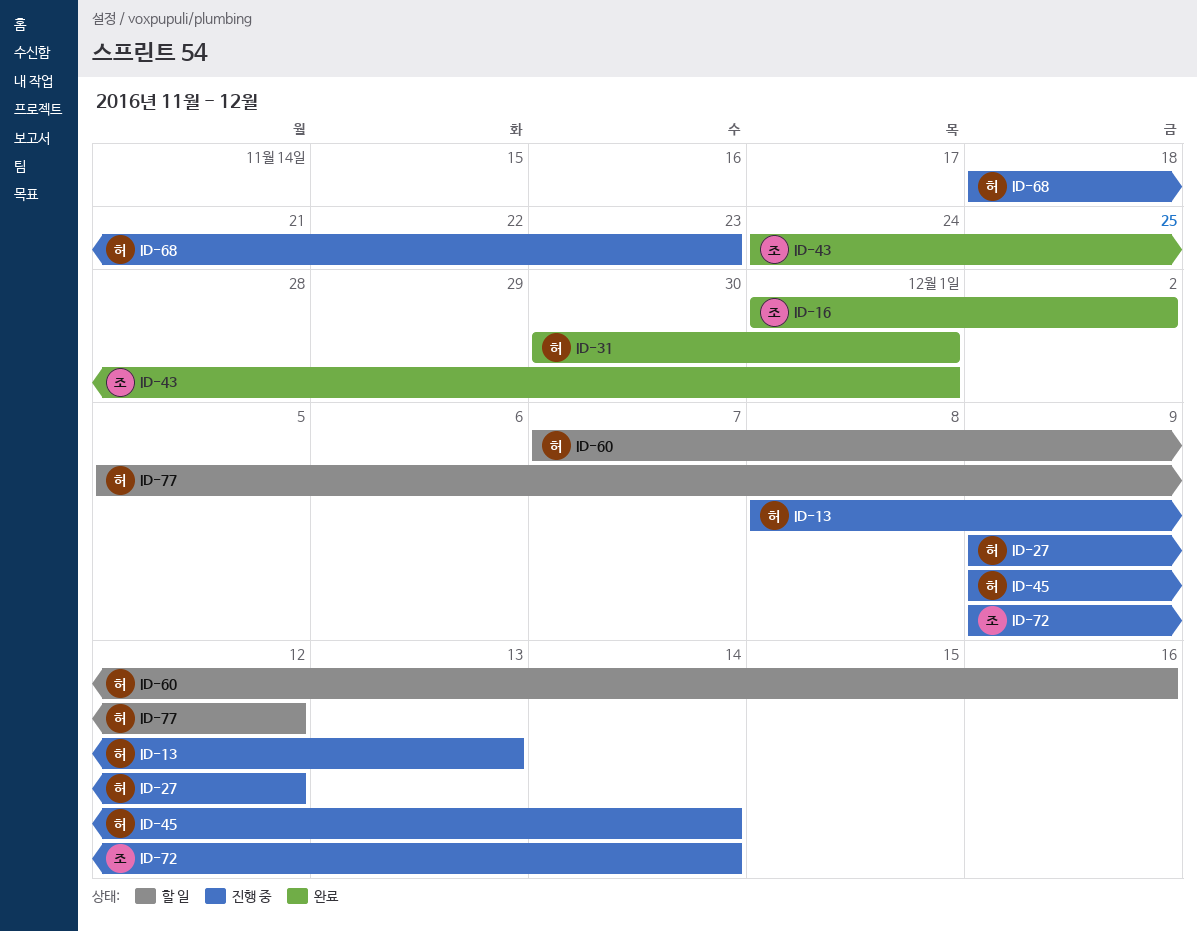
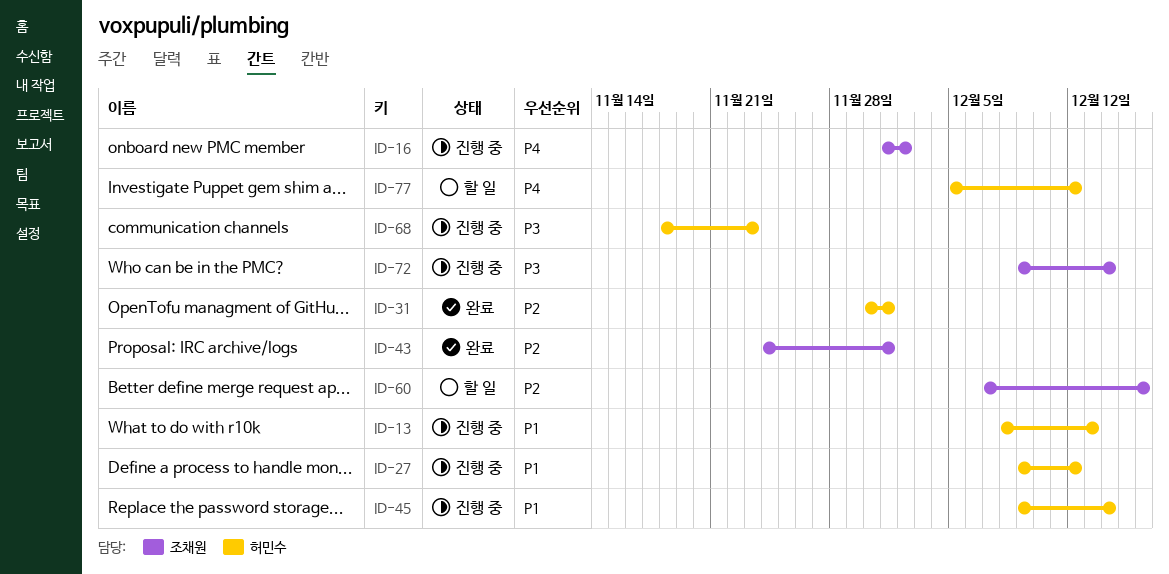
ID-16, status: 완료 -> 진행 중
ID-60, owner: 허민수 -> 조채원

